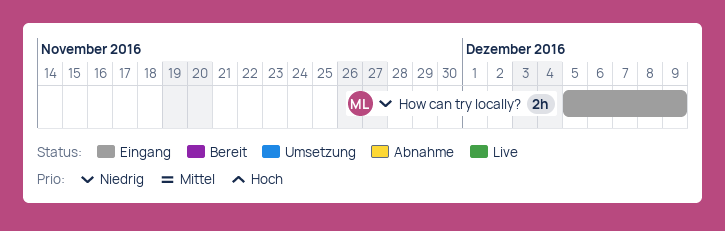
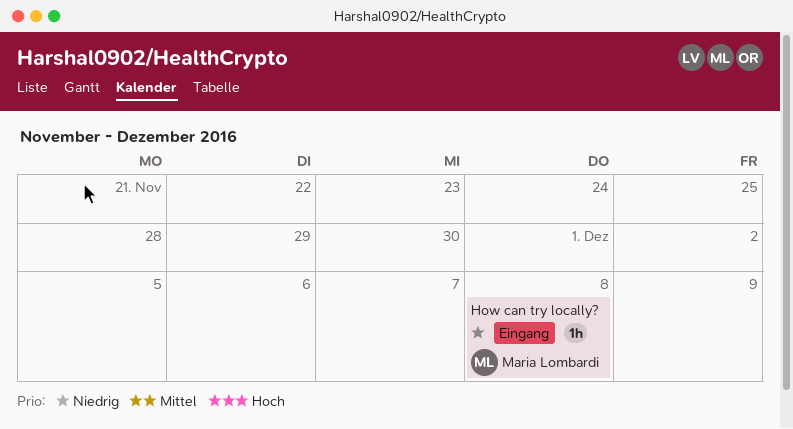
How can try locally?, estimate: 2h -> 1h
How can try locally?, due: Dec 9 -> Dec 8

